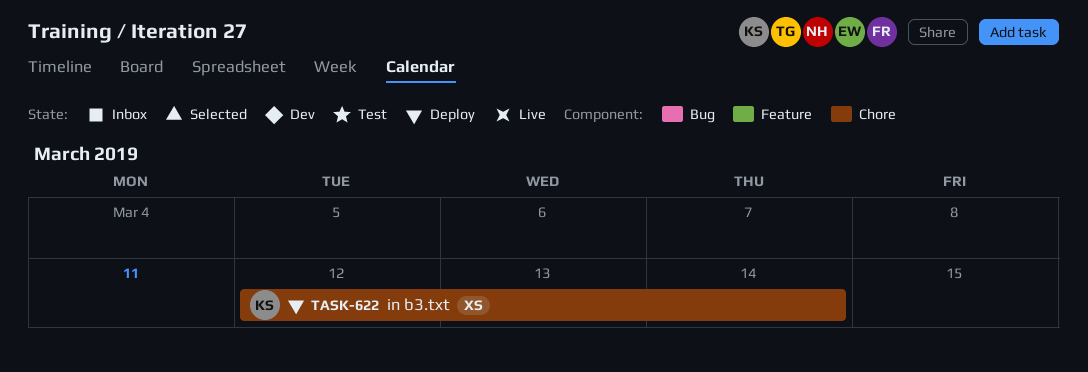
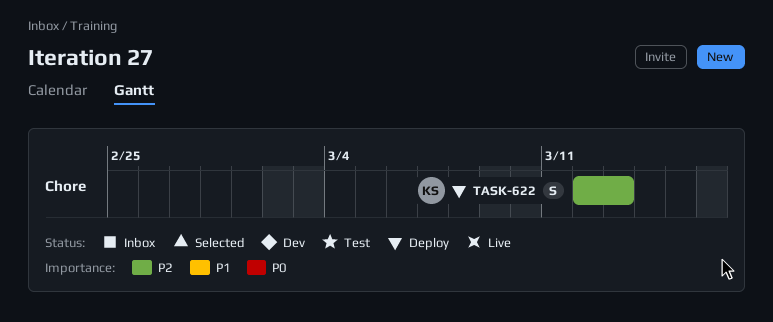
TASK-622, estimate: XS -> S
TASK-622, due: Mar 14 -> Mar 13

